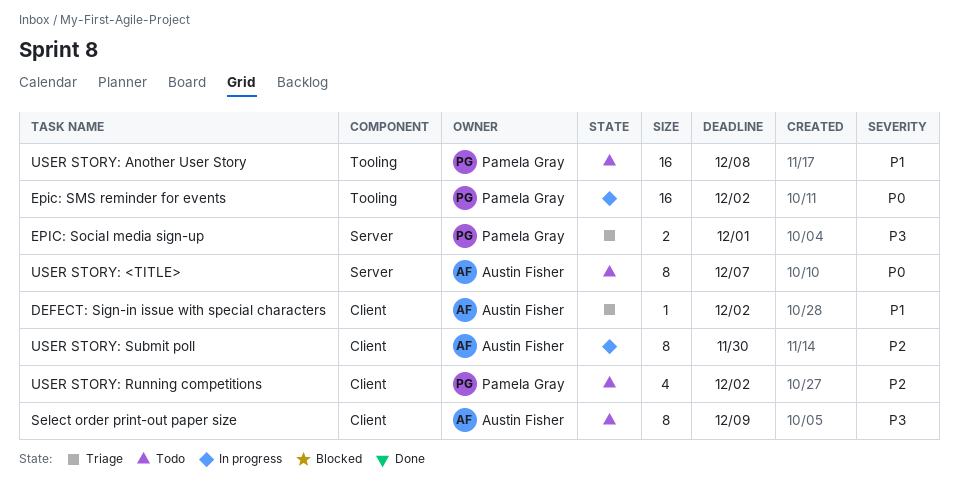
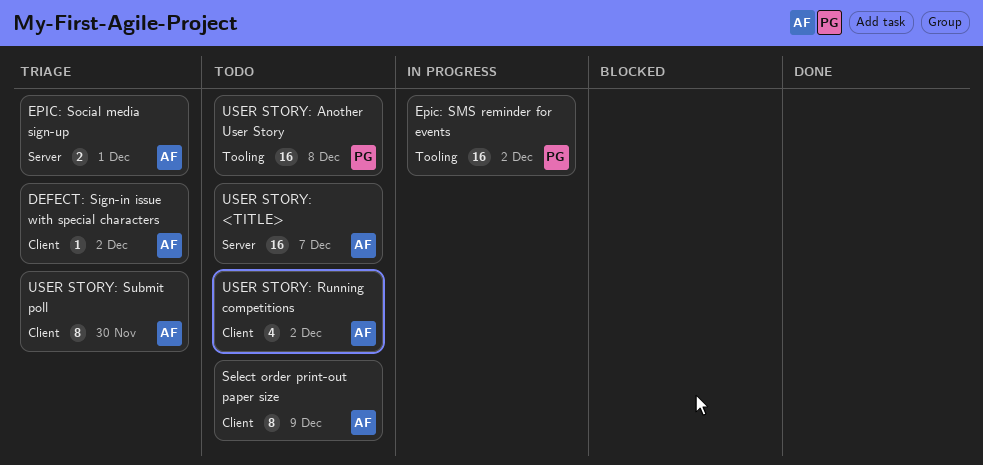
EPIC: Social media sign-up, owner: Pamela Gray -> Austin Fisher
USER STORY: <TITLE>, estimate: 8 -> 16
USER STORY: Running competitions, owner: Pamela Gray -> Austin Fisher
USER STORY: Submit poll, status: In progress -> Triage

